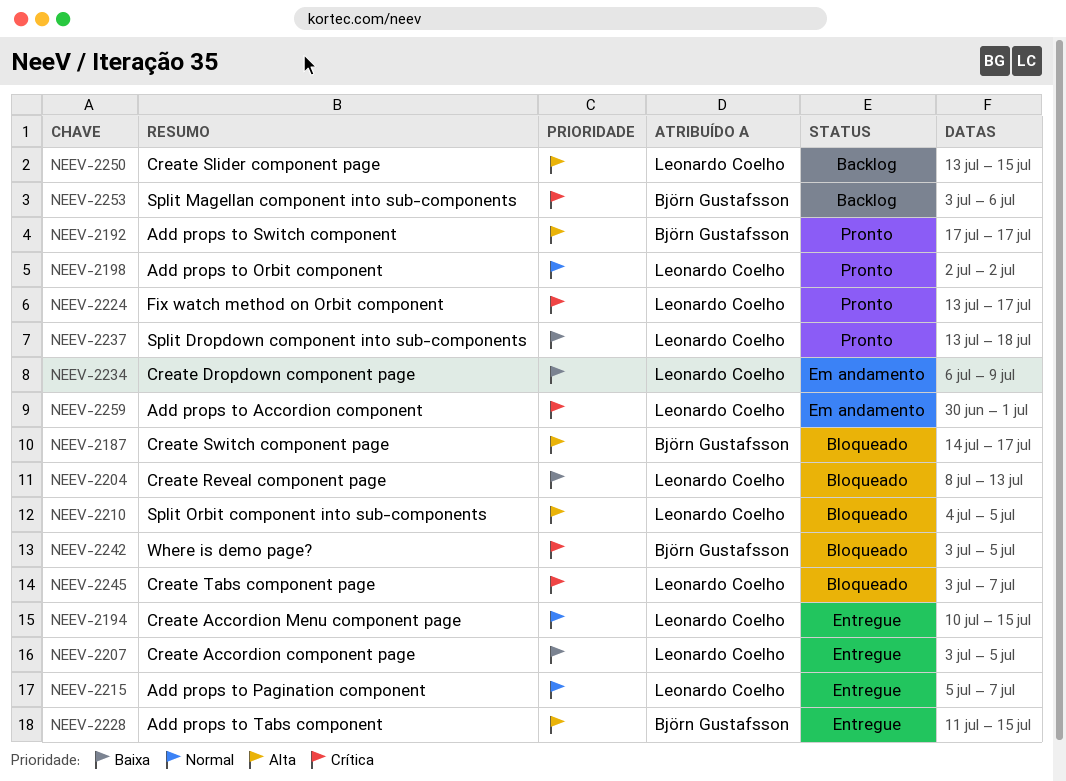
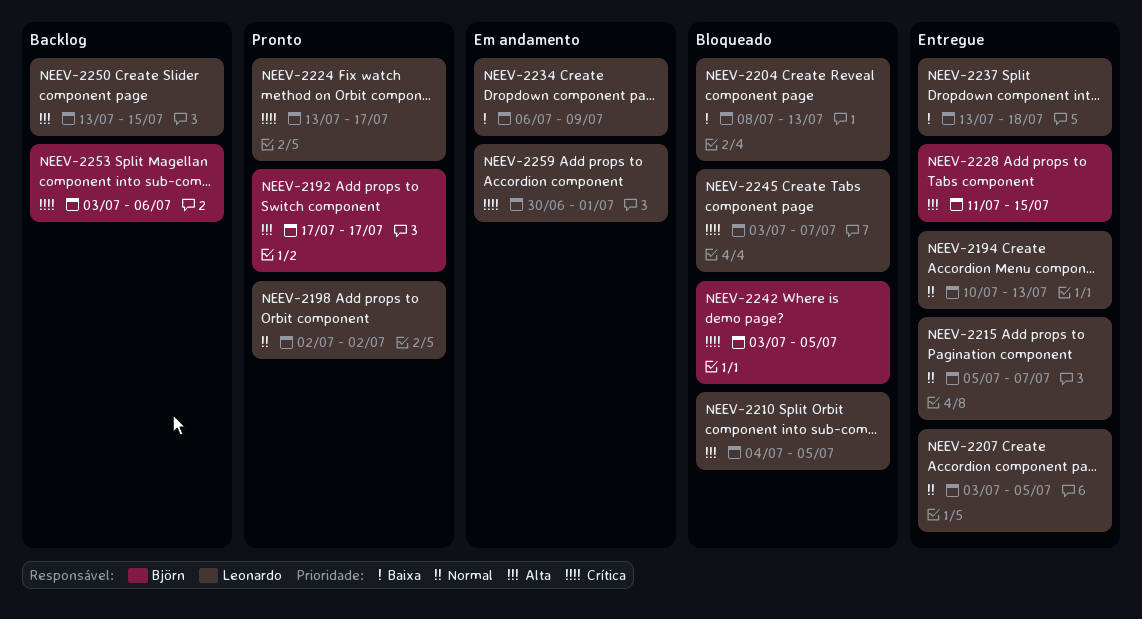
NEEV-2187: present -> none
NEEV-2194, due: Jul 15 -> Jul 13
NEEV-2207, priority: Baixa -> Normal
NEEV-2237, status: Pronto -> Entregue

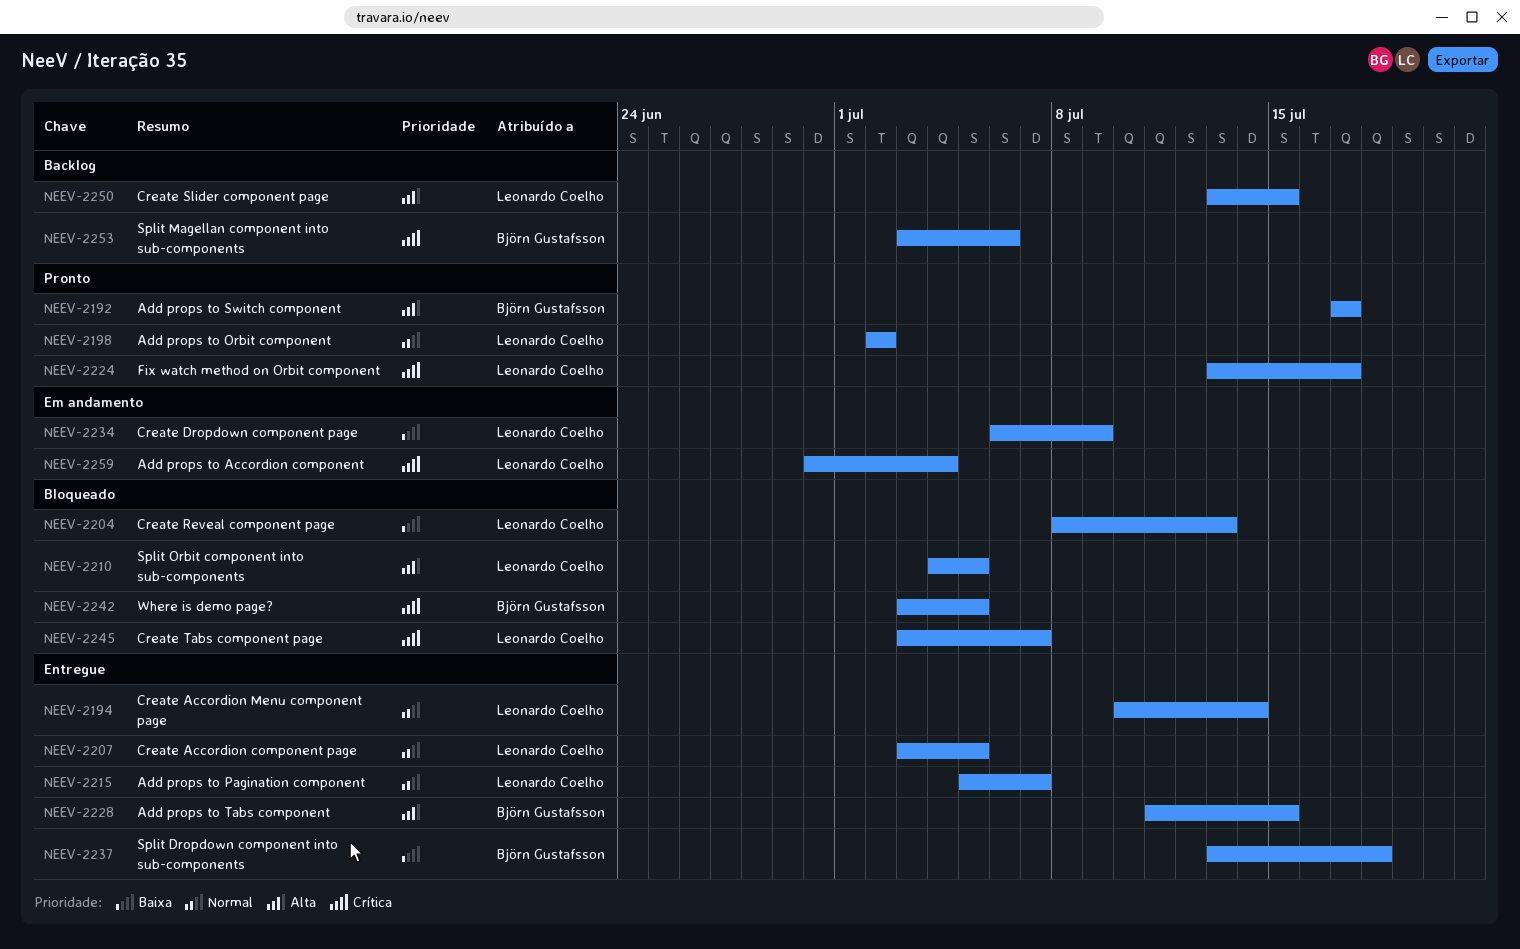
NEEV-2194, due: Jul 13 -> Jul 14
NEEV-2237, owner: Leonardo Coelho -> Björn Gustafsson
NEEV-2259, due: Jul 1 -> Jul 4

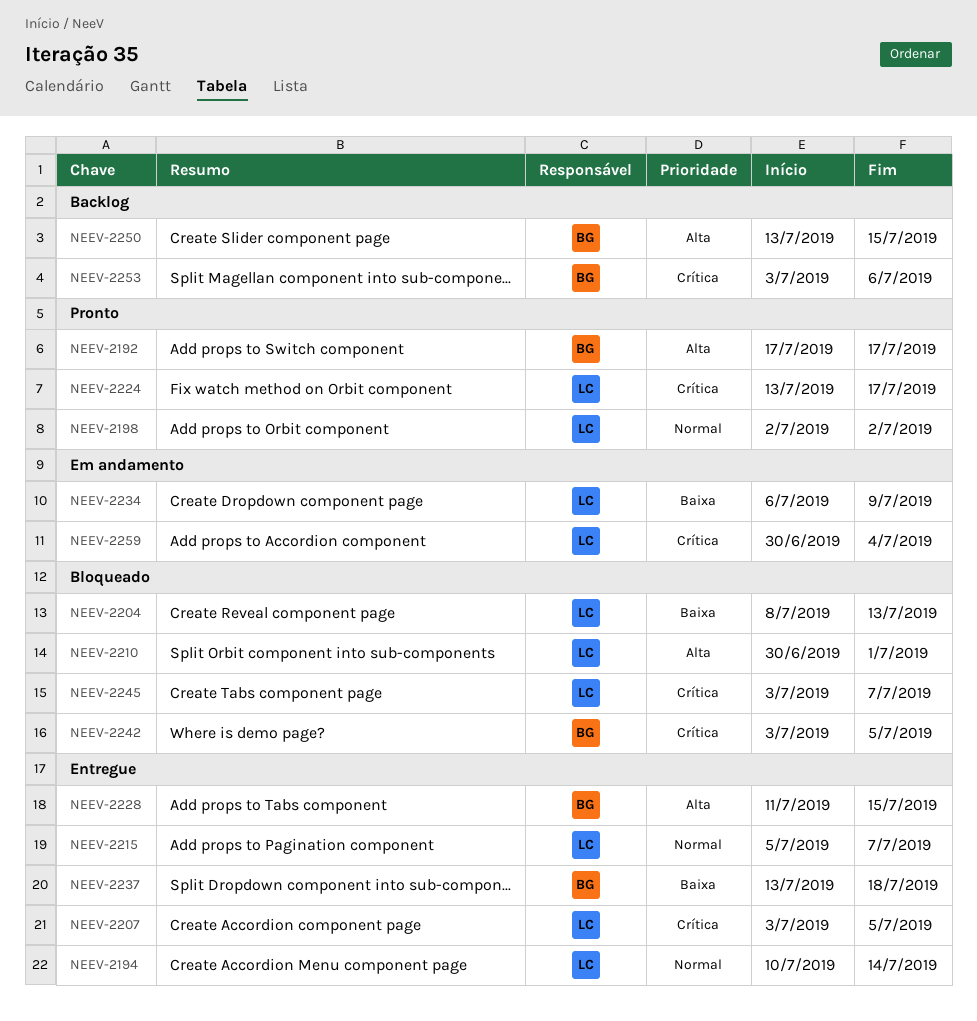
NEEV-2207, priority: Normal -> Crítica
NEEV-2210, start: Jul 4 -> Jun 30
NEEV-2210, due: Jul 5 -> Jul 1
NEEV-2250, owner: Leonardo Coelho -> Björn Gustafsson

